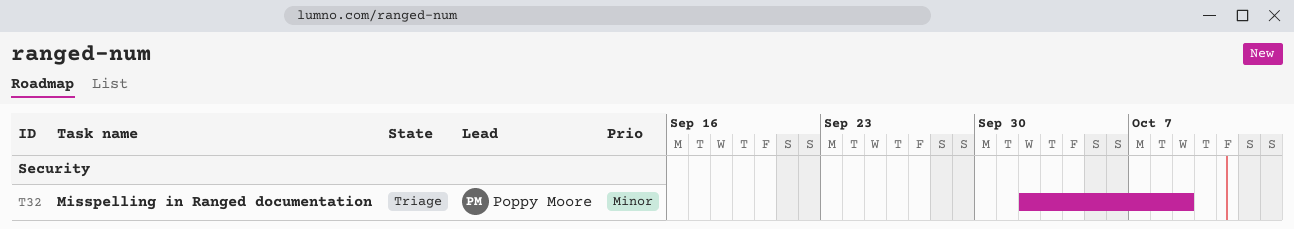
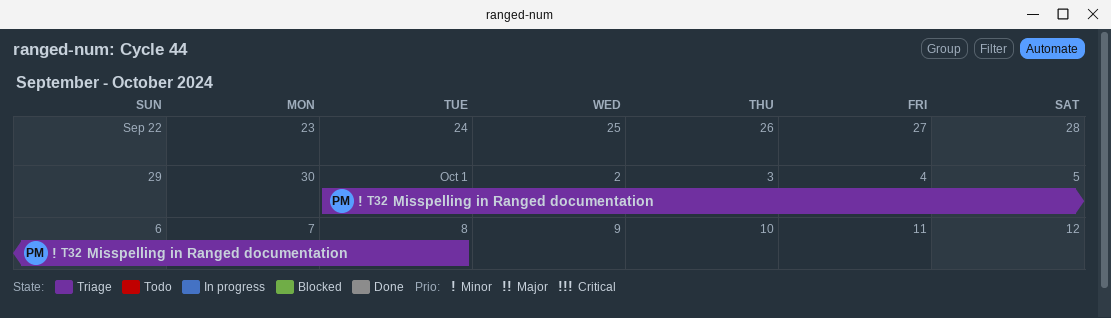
T32, start: Oct 2 -> Oct 1
T32, due: Oct 9 -> Oct 8

